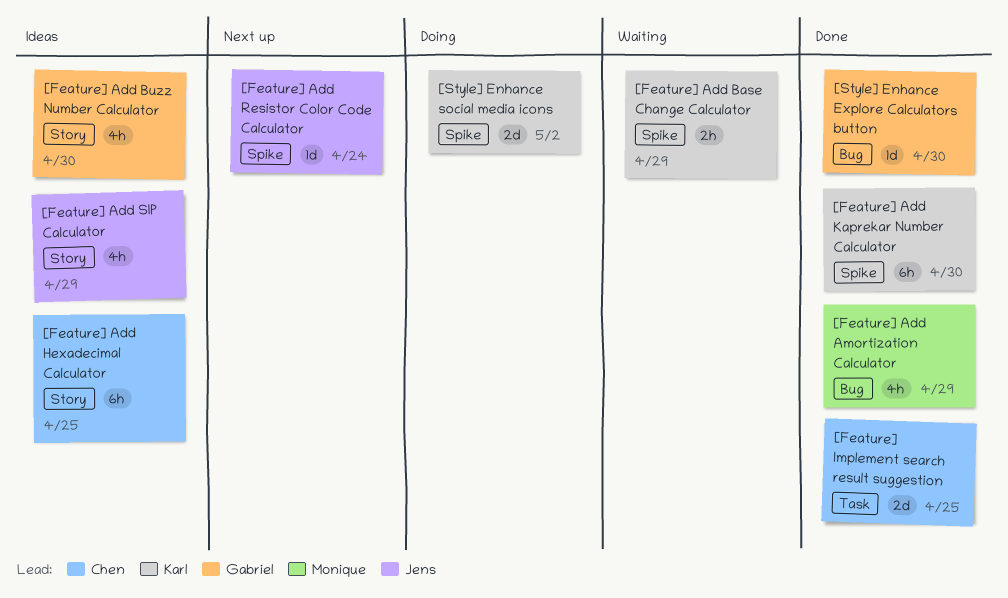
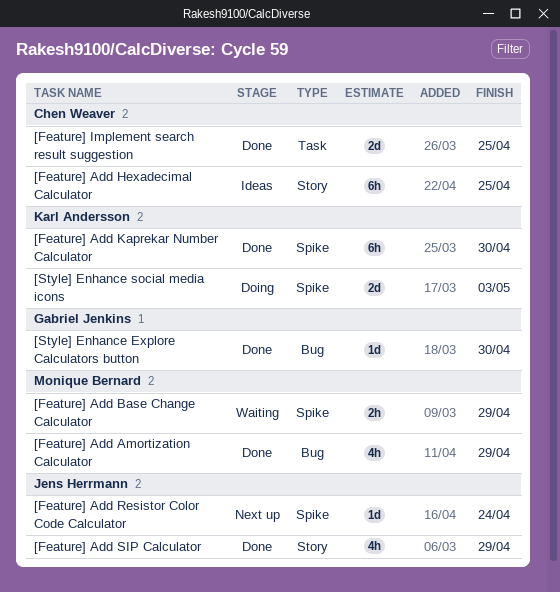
[Feature] Add Base Change Calculator, owner: Karl Andersson -> Monique Bernard
[Feature] Add Buzz Number Calculator: present -> none
[Feature] Add SIP Calculator, status: Ideas -> Done
[Style] Enhance social media icons, due: May 2 -> May 3

